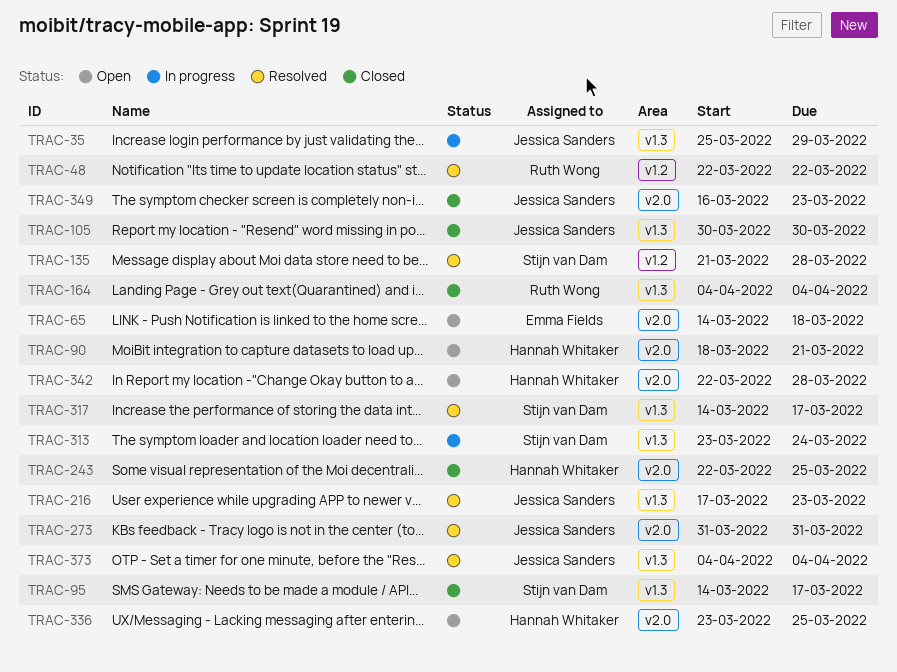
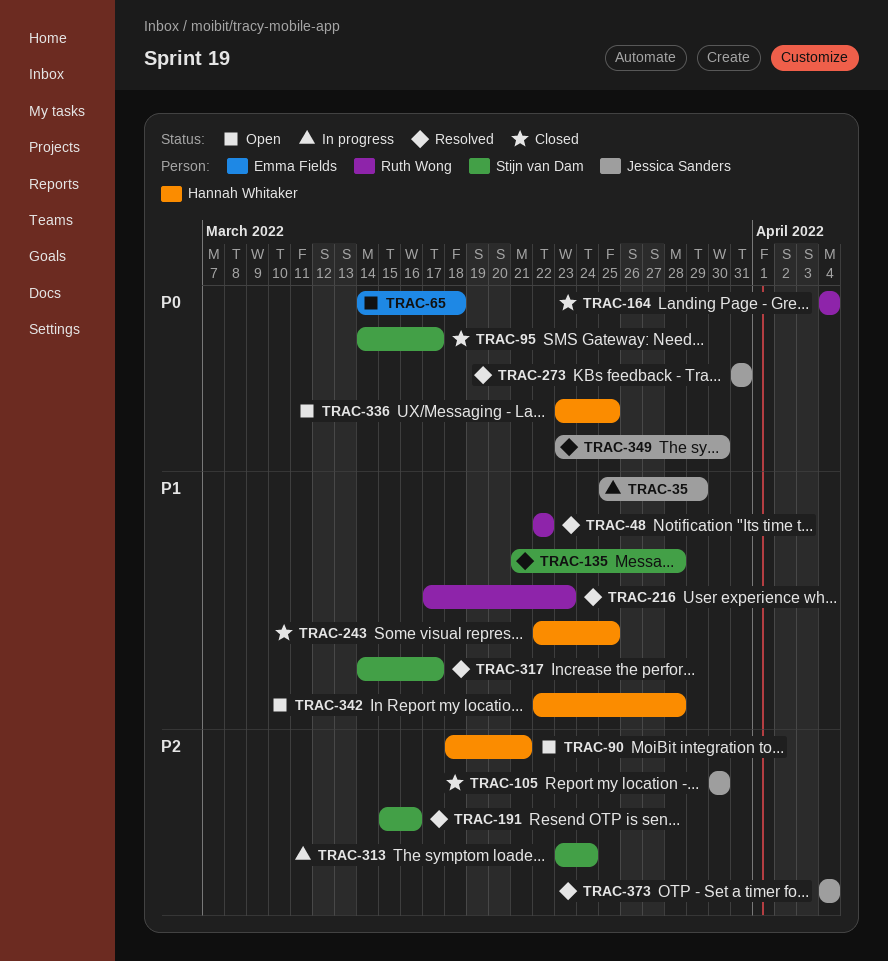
TRAC-191: none -> present
TRAC-216, owner: Jessica Sanders -> Ruth Wong
TRAC-349, status: Closed -> Resolved
TRAC-349, start: Mar 16 -> Mar 23
TRAC-349, due: Mar 23 -> Mar 30

